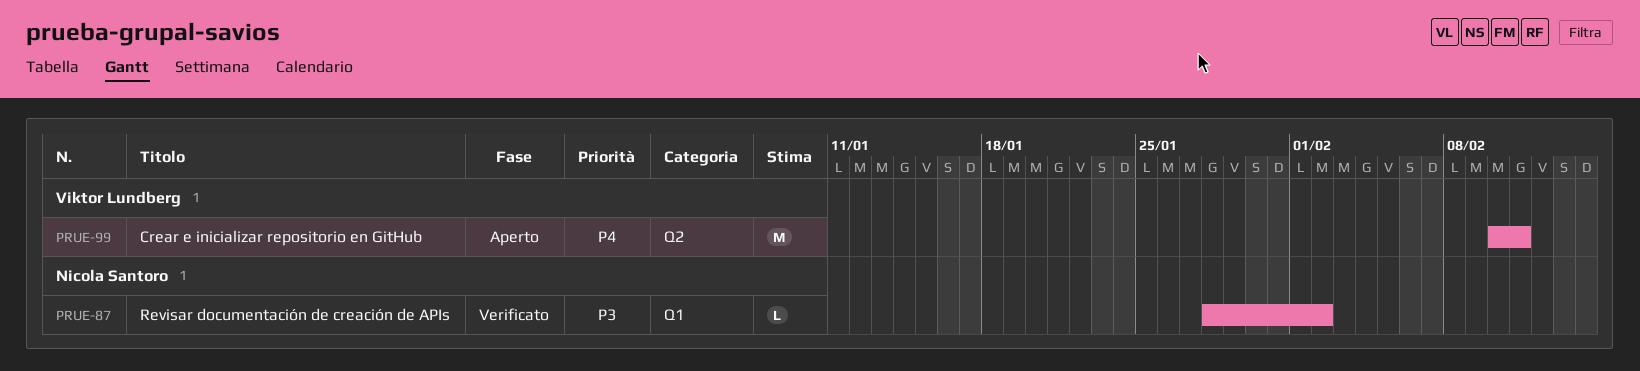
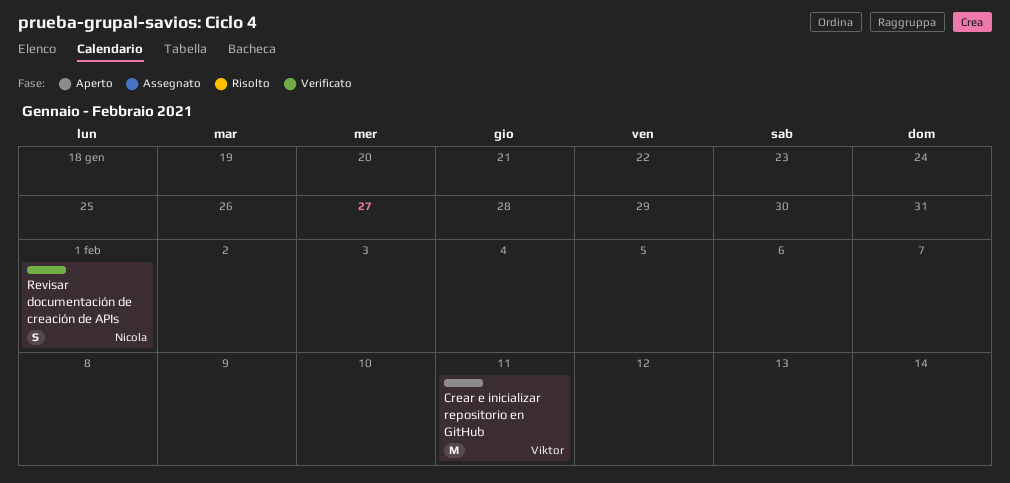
Revisar documentación de creación de APIs, estimate: L -> S
Revisar documentación de creación de APIs, due: Feb 2 -> Feb 1

